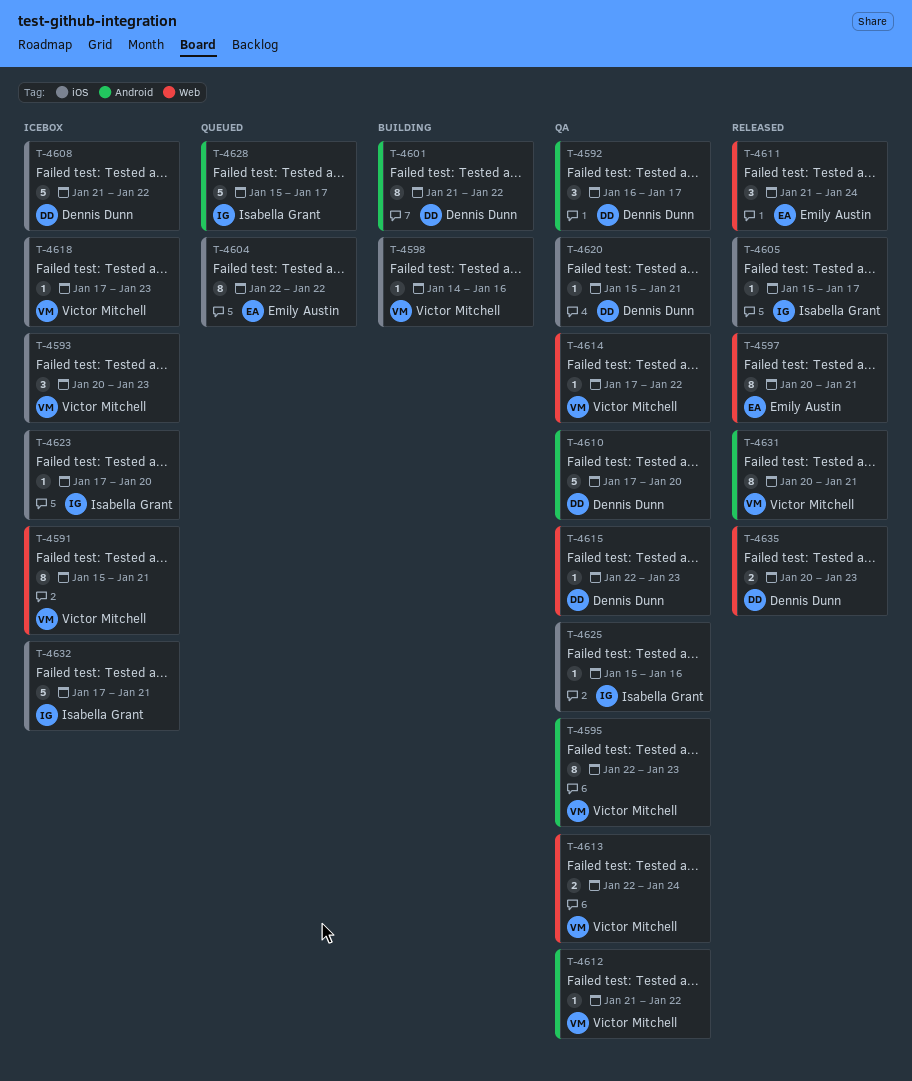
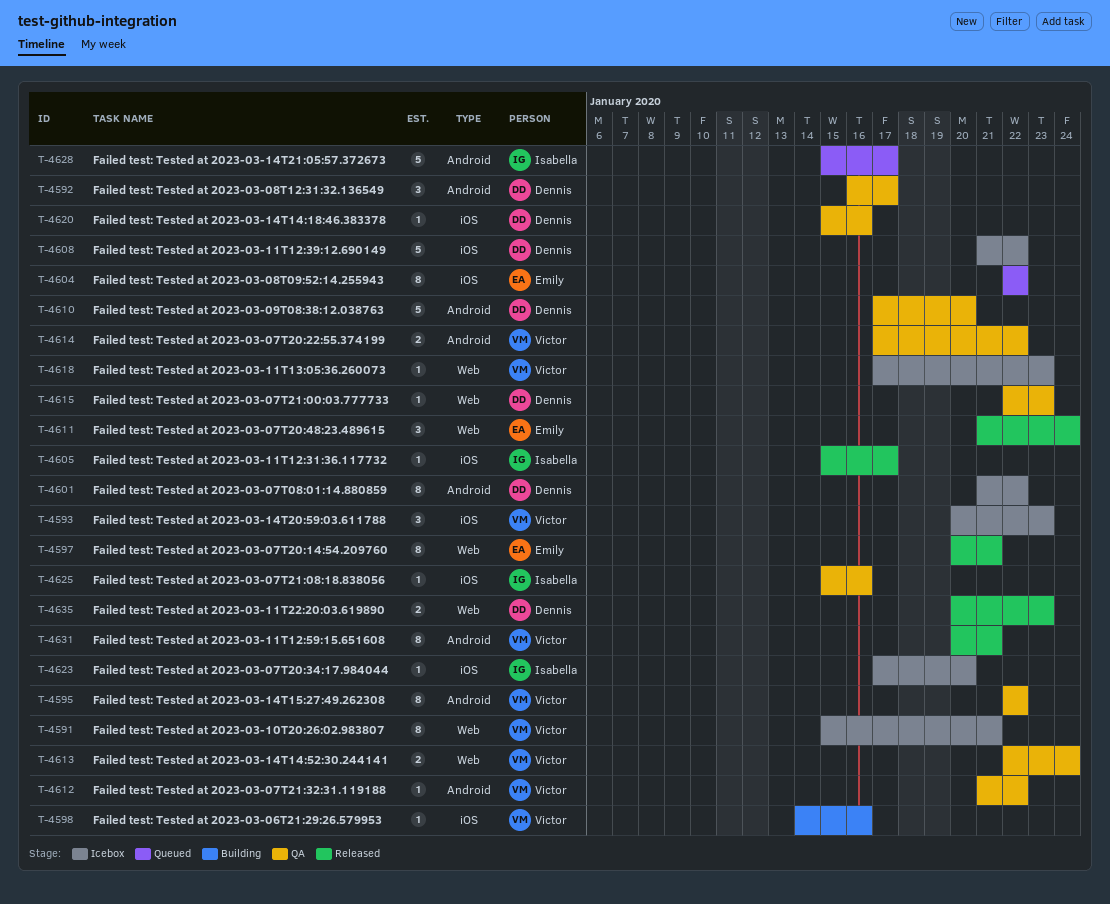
T-4595, due: Jan 23 -> Jan 22
T-4601, status: Building -> Icebox
T-4614, label: Web -> Android
T-4614, estimate: 1 -> 2
T-4618, label: iOS -> Web
T-4620, due: Jan 21 -> Jan 16
T-4632: present -> none

